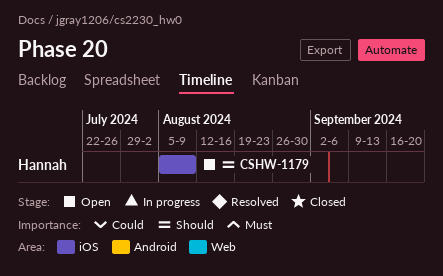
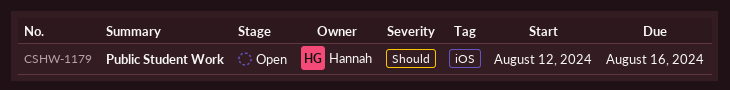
CSHW-1179, start: Aug 5 -> Aug 12
CSHW-1179, due: Aug 9 -> Aug 16

